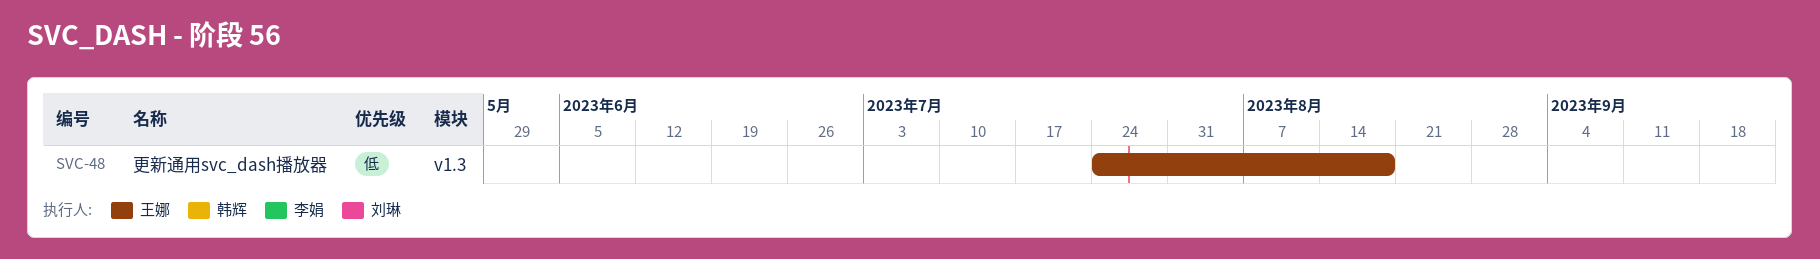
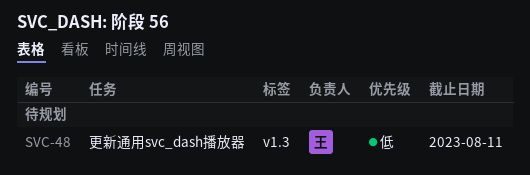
SVC-48, due: Aug 18 -> Aug 11

